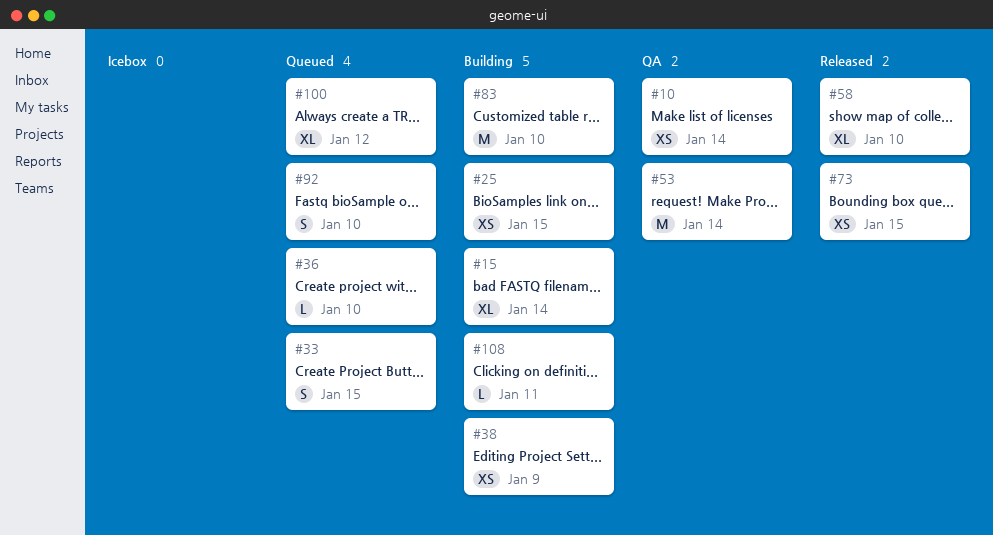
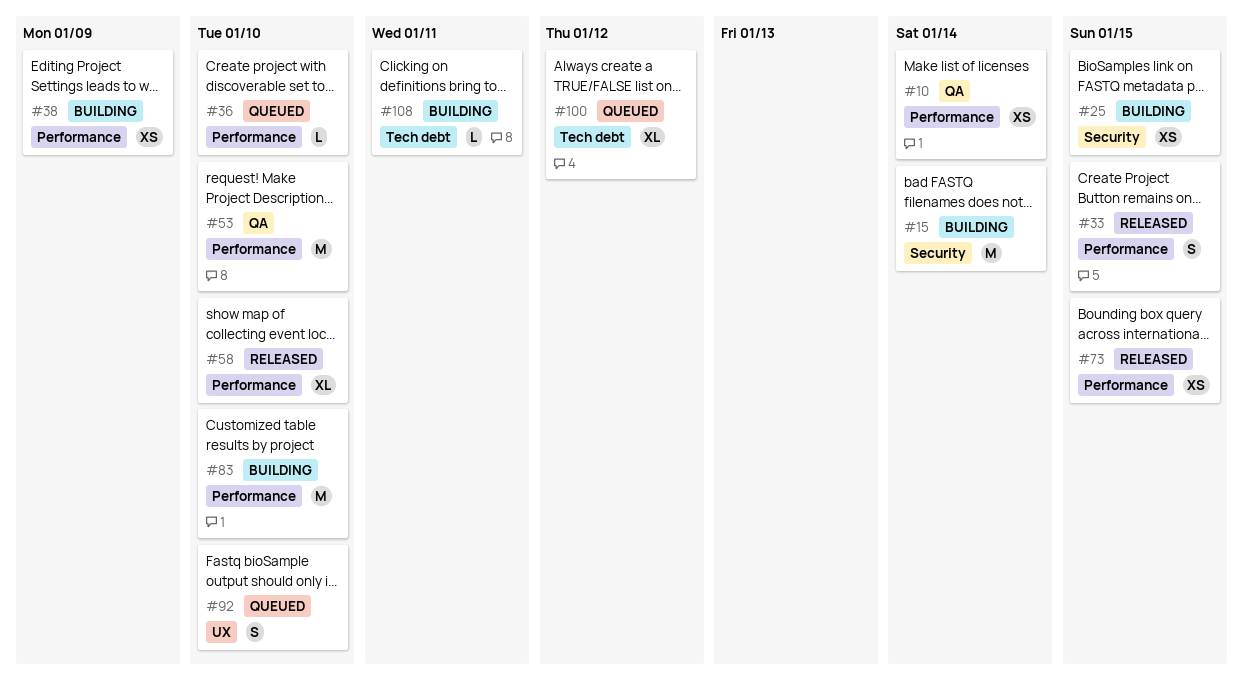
#15, estimate: XL -> M
#33, status: Queued -> Released
#53, due: Jan 14 -> Jan 10

